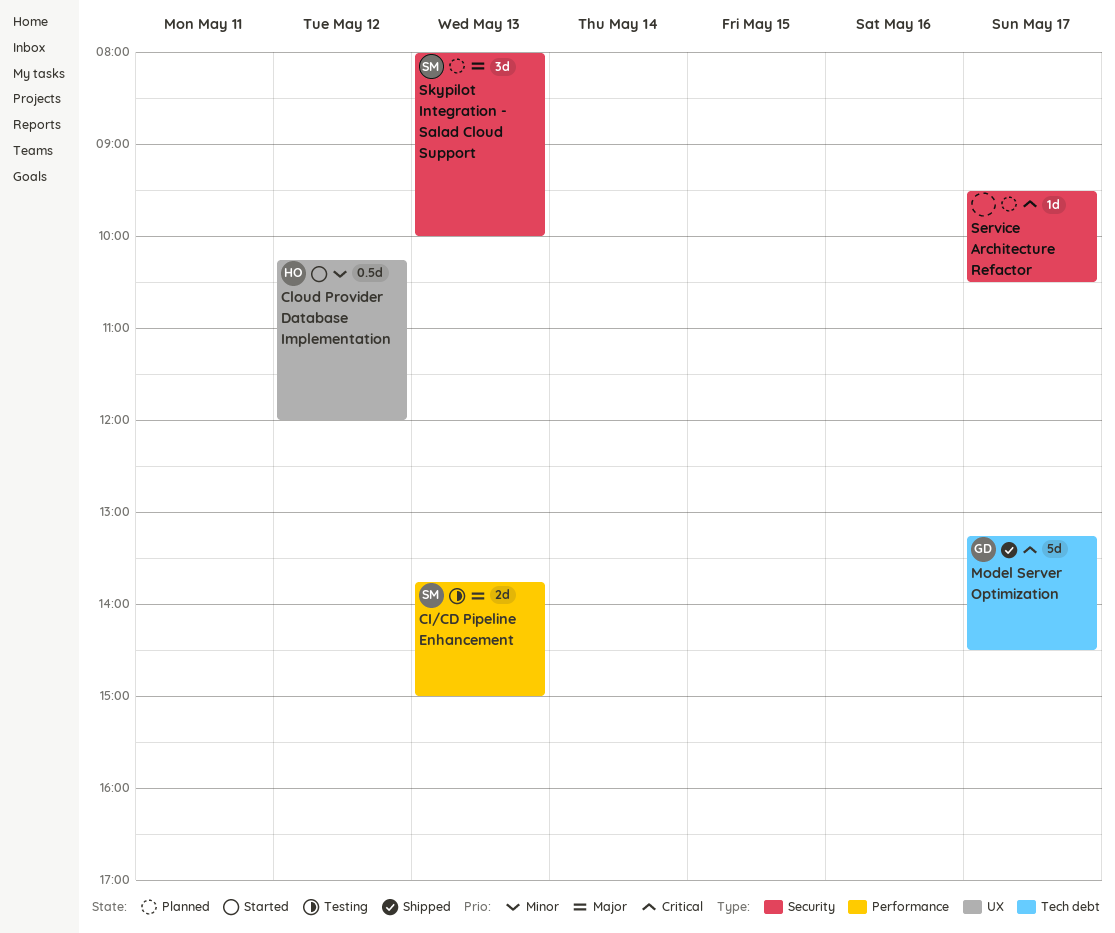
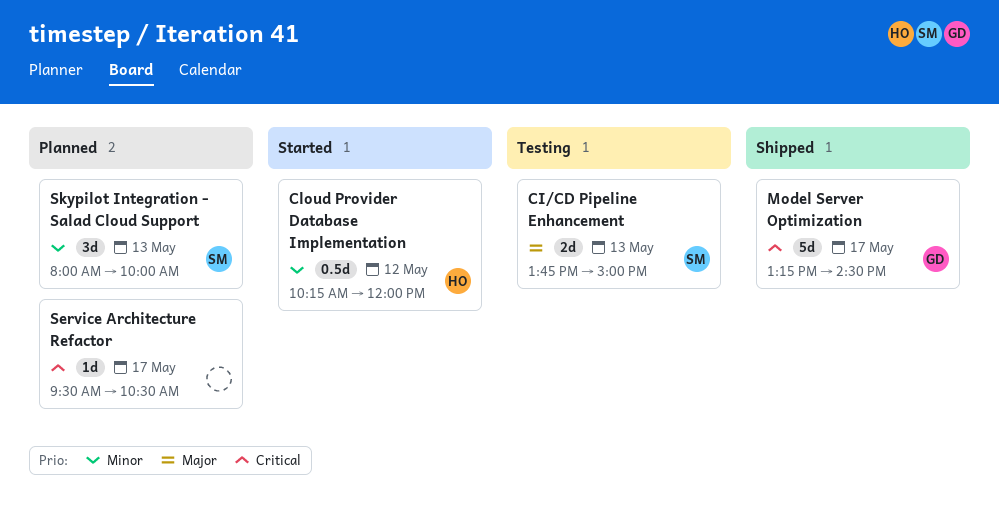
Skypilot Integration - Salad Cloud Support, priority: Major -> Minor

